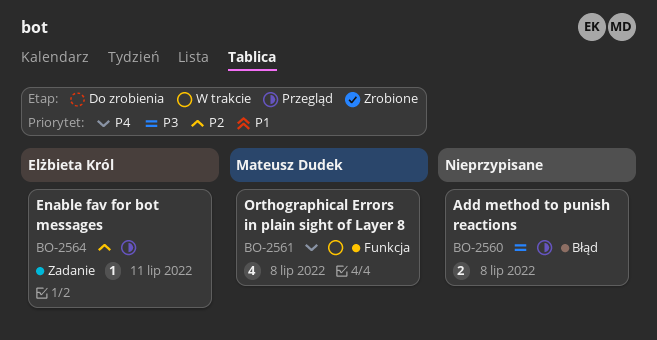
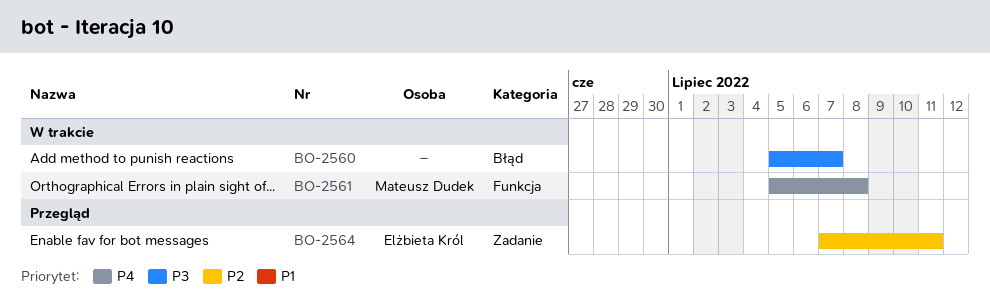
BO-2560, status: Przegląd -> W trakcie
BO-2560, due: Jul 8 -> Jul 7

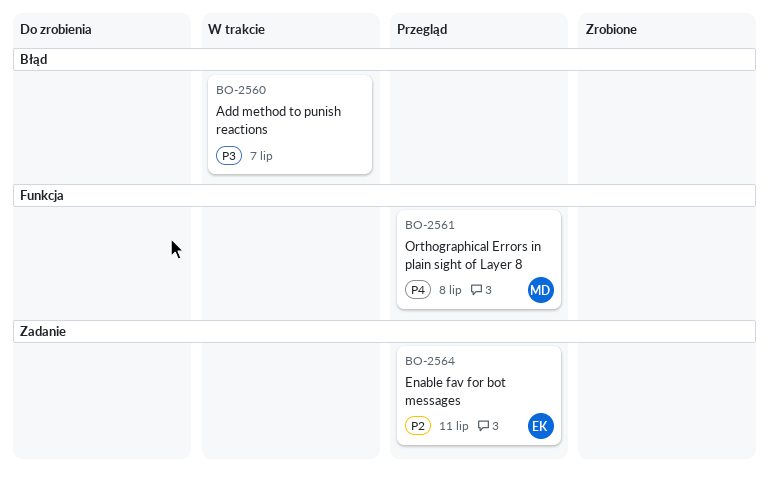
BO-2561, status: W trakcie -> Przegląd

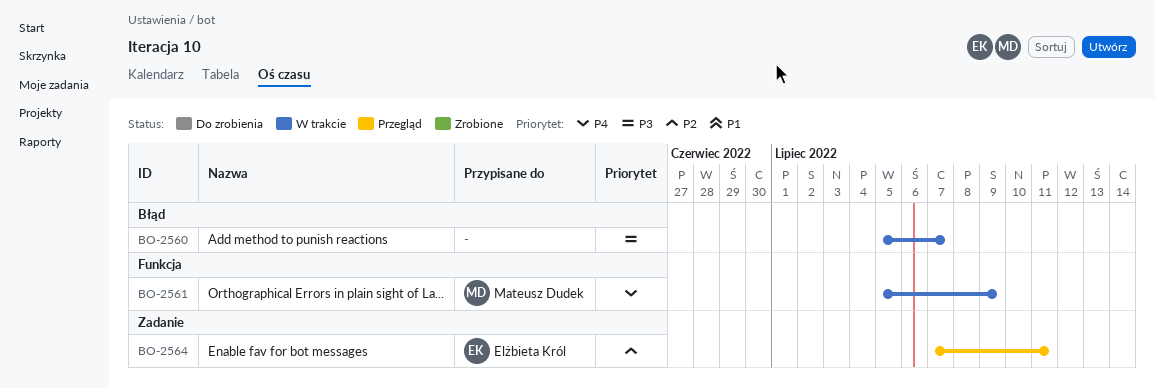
BO-2561, status: Przegląd -> W trakcie
BO-2561, due: Jul 8 -> Jul 9

